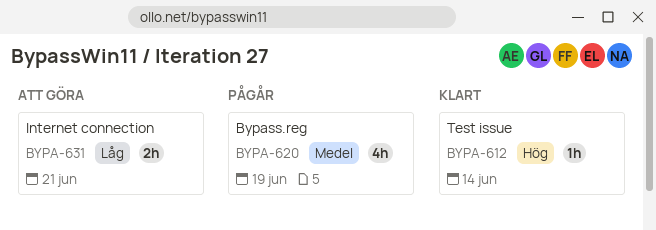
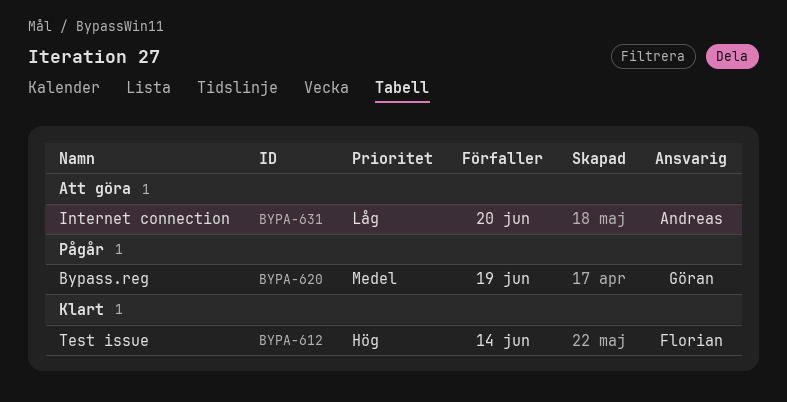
BYPA-631, due: Jun 21 -> Jun 20

